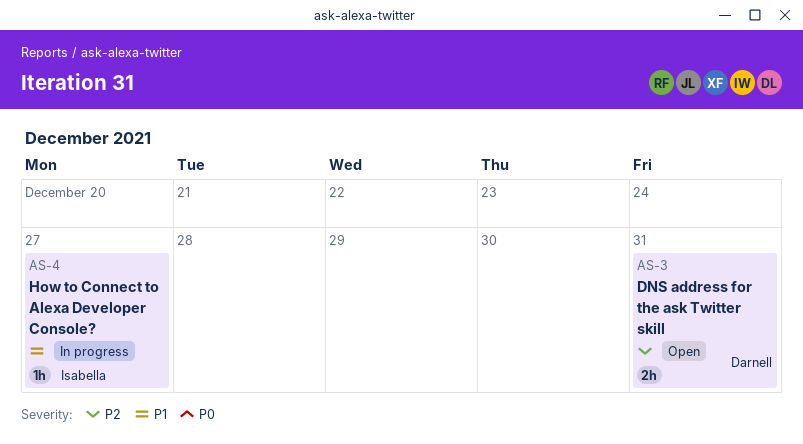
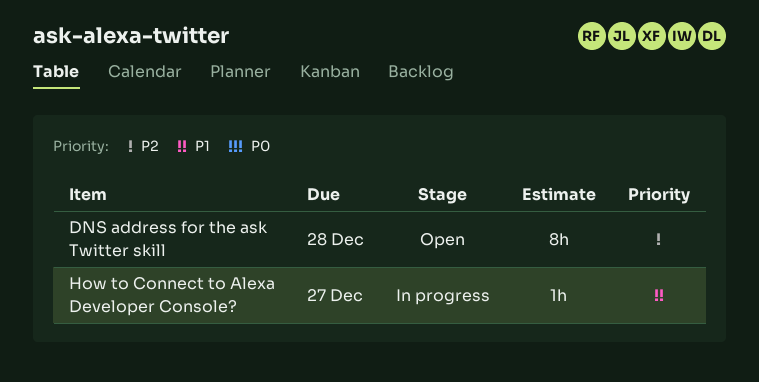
DNS address for the ask Twitter skill, estimate: 2h -> 8h
DNS address for the ask Twitter skill, due: Dec 31 -> Dec 28

